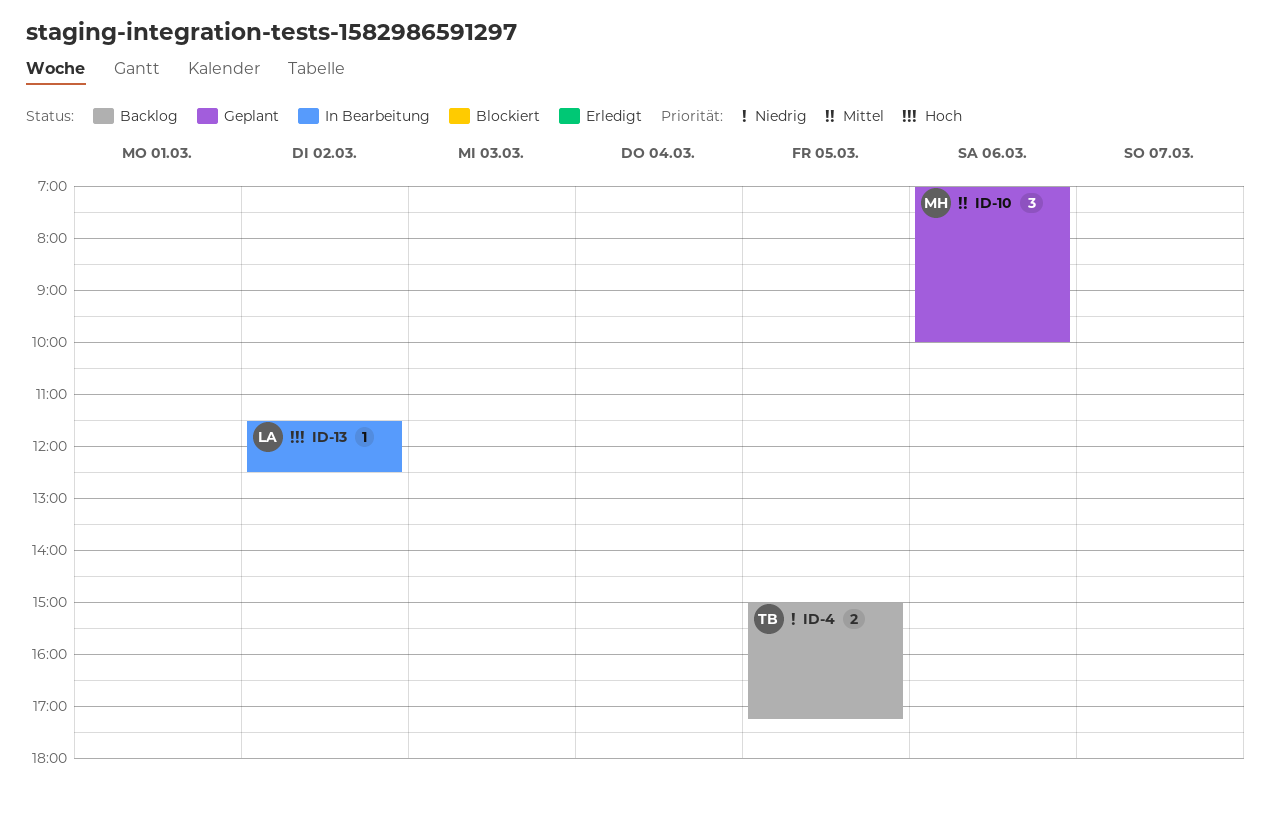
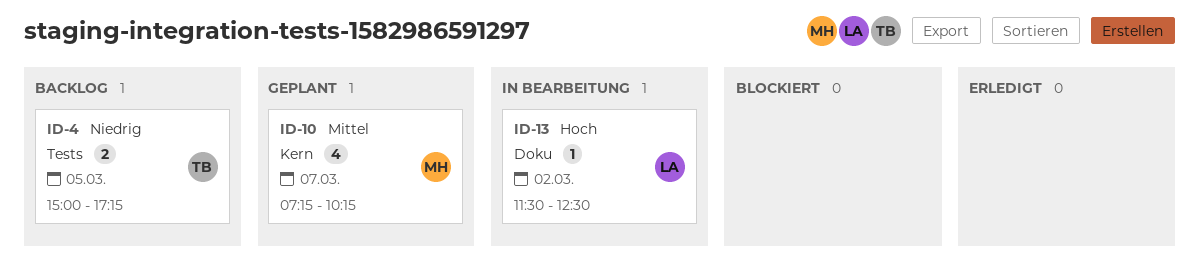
ID-10, estimate: 3 -> 4
ID-10, day: Mar 6 -> Mar 7
ID-10, begins: 07:00 -> 07:15
ID-10, ends: 10:00 -> 10:15

